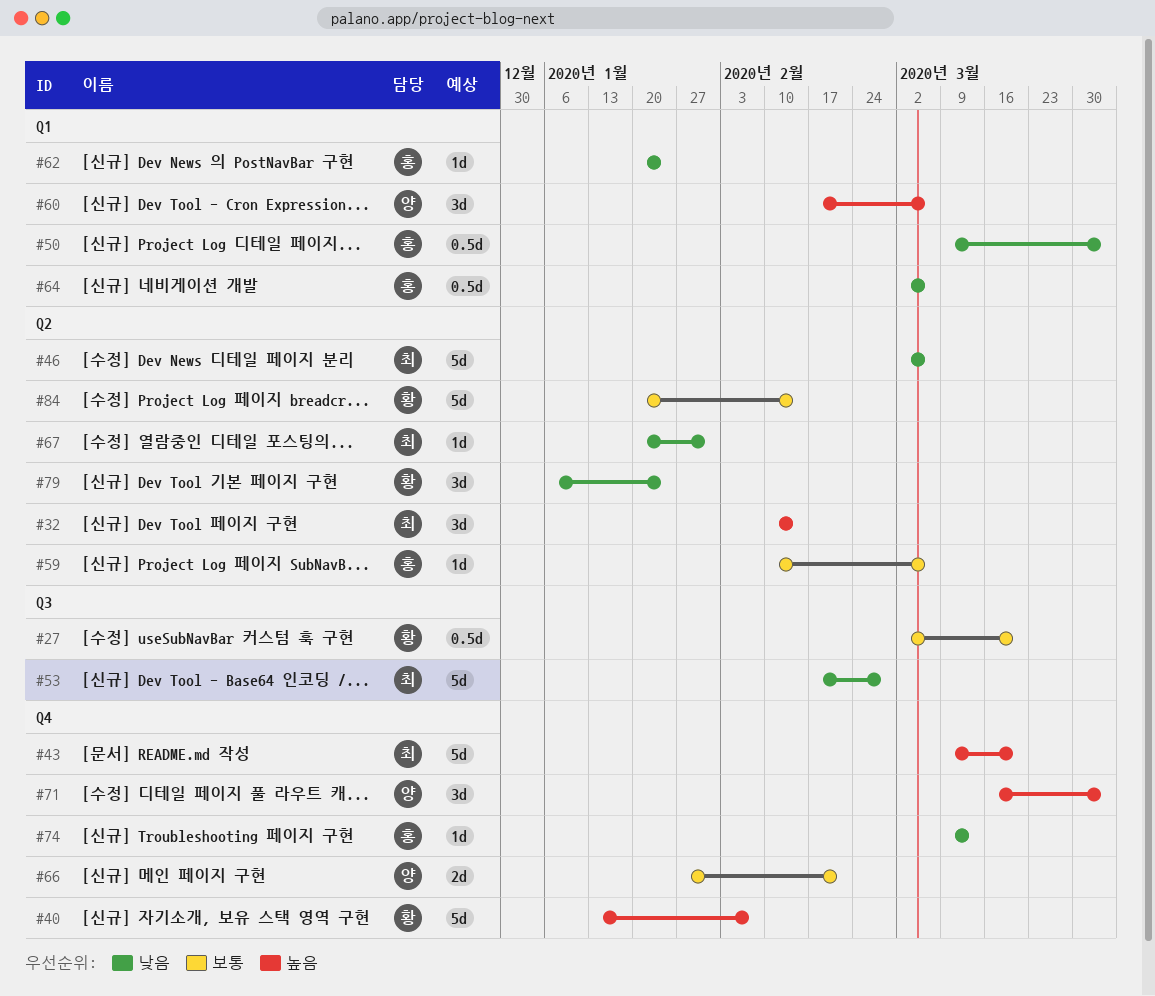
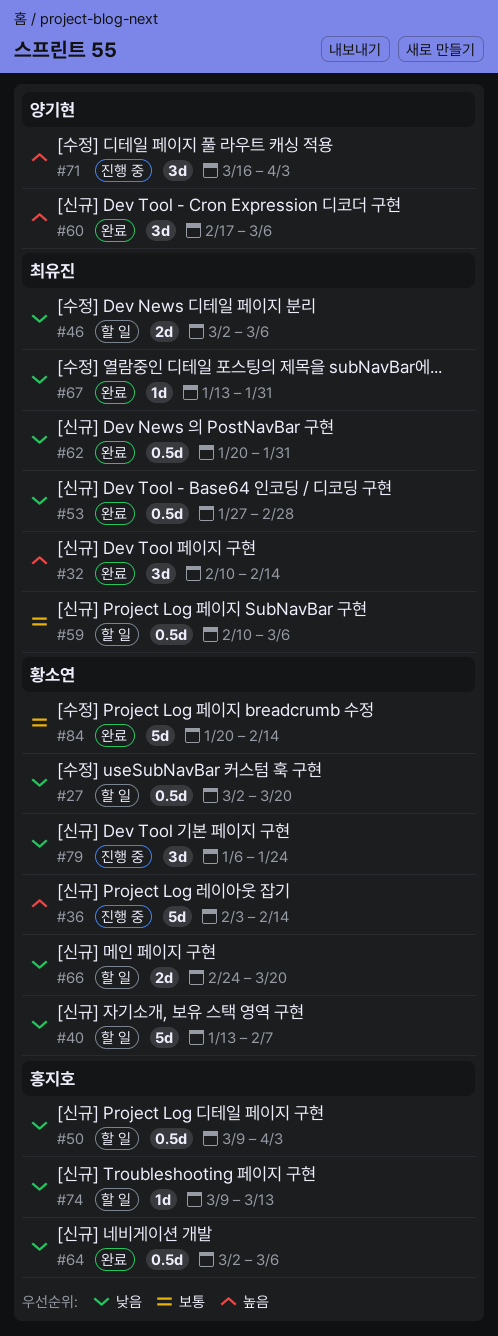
#27, priority: 보통 -> 낮음
#36: none -> present
#40, priority: 높음 -> 낮음
#43: present -> none
#46, estimate: 5d -> 2d
#53, estimate: 5d -> 0.5d
#53, start: Feb 17 -> Jan 27
#59, owner: 홍지호 -> 최유진
#59, estimate: 1d -> 0.5d
#62, owner: 홍지호 -> 최유진
#62, estimate: 1d -> 0.5d
#62, due: Jan 24 -> Jan 31
#66, owner: 양기현 -> 황소연
#66, priority: 보통 -> 낮음
#66, start: Jan 27 -> Feb 24
#66, due: Feb 21 -> Mar 20
#67, start: Jan 20 -> Jan 13

